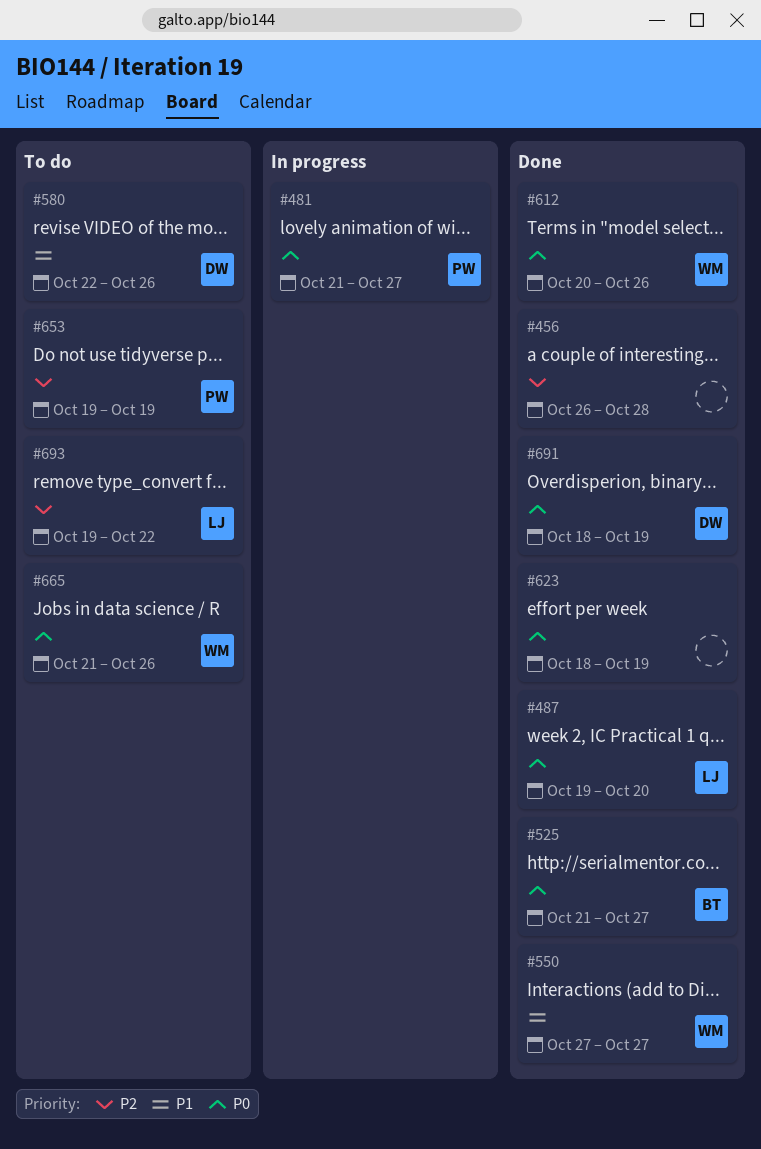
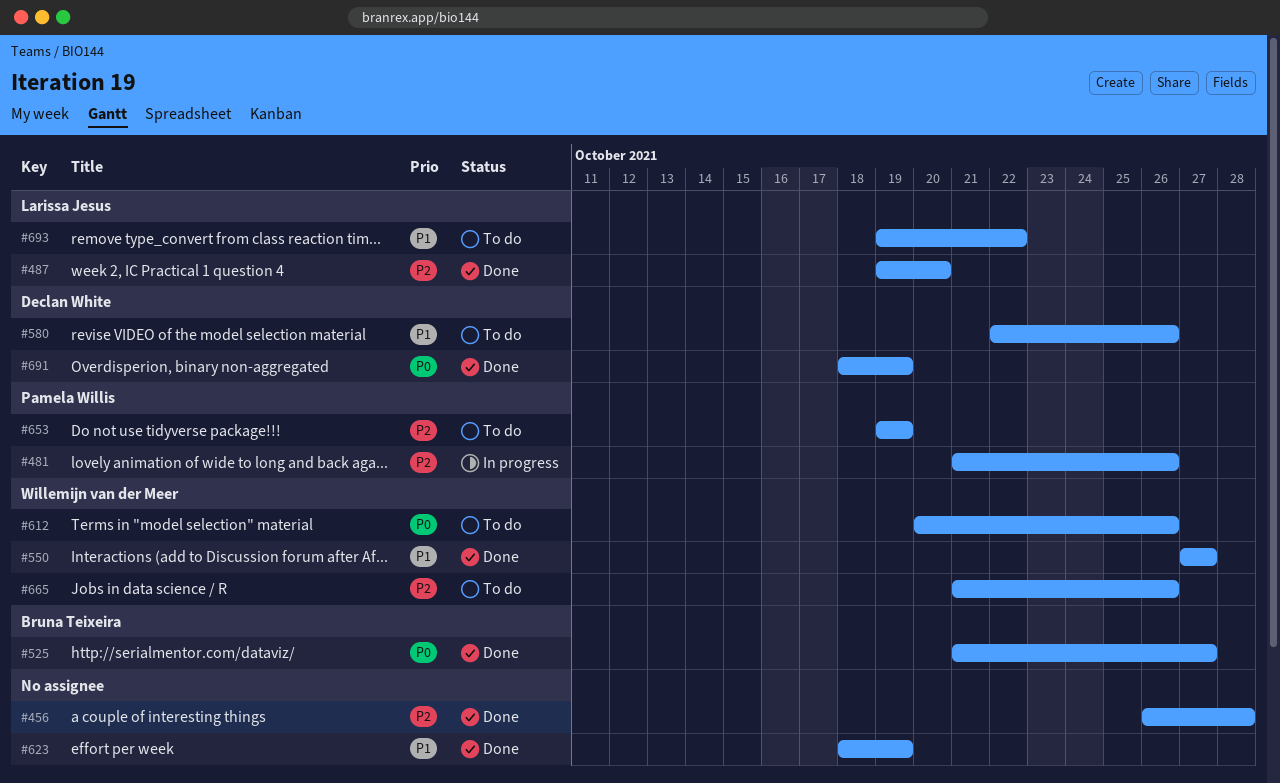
#481, priority: P0 -> P2
#481, due: Oct 27 -> Oct 26
#487, priority: P0 -> P2
#612, status: Done -> To do
#623, priority: P0 -> P1
#665, priority: P0 -> P2
#693, priority: P2 -> P1

